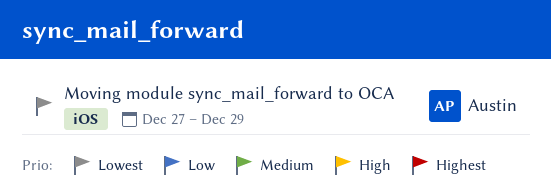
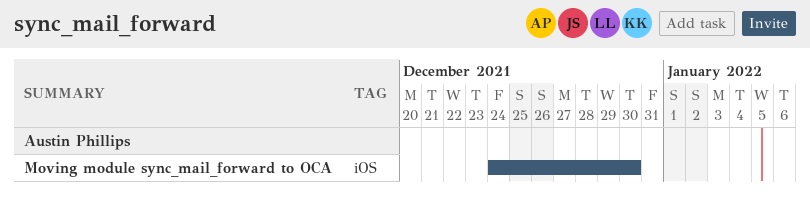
Moving module sync_mail_forward to OCA, start: Dec 27 -> Dec 24
Moving module sync_mail_forward to OCA, due: Dec 29 -> Dec 30

